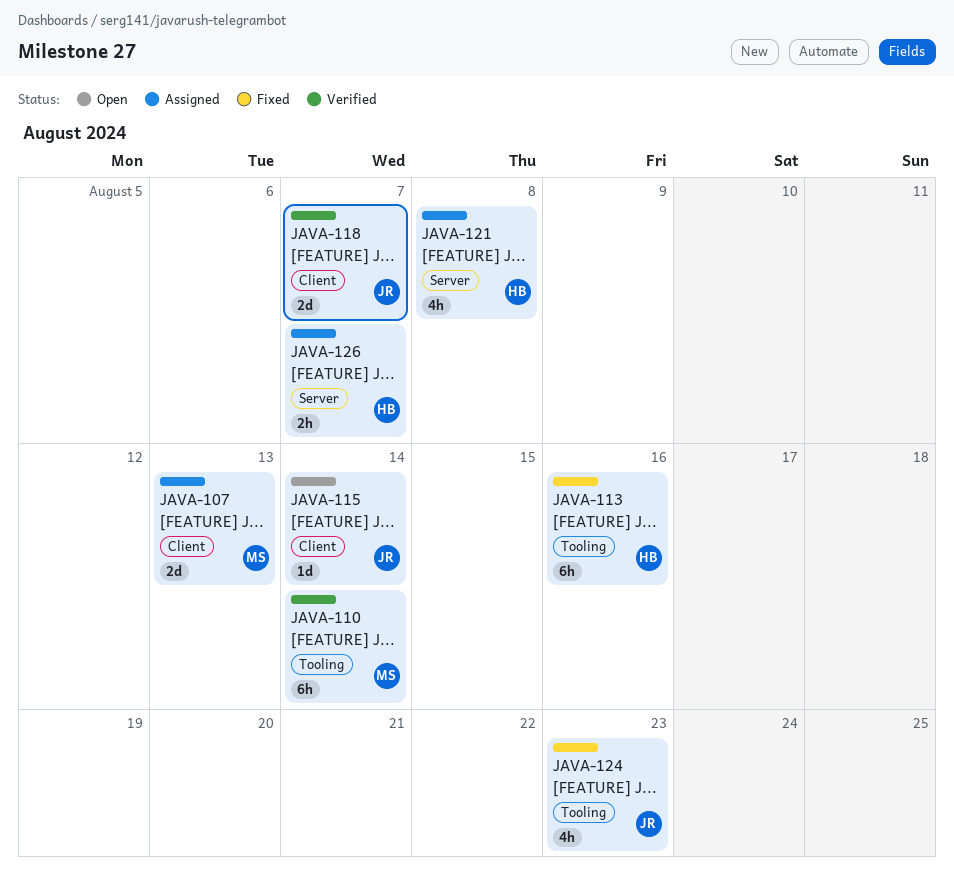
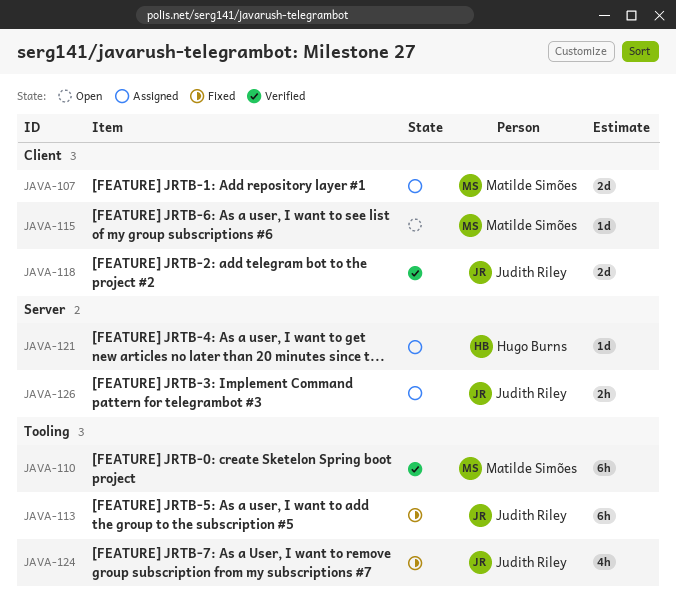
JAVA-113, owner: Hugo Burns -> Judith Riley
JAVA-115, owner: Judith Riley -> Matilde Simões
JAVA-121, estimate: 4h -> 1d
JAVA-126, owner: Hugo Burns -> Judith Riley

